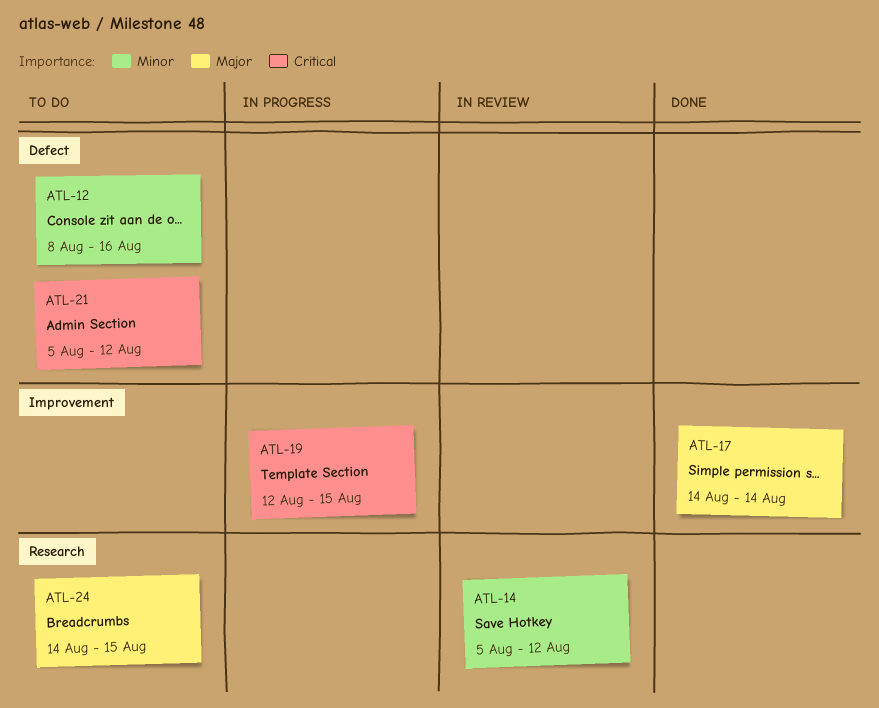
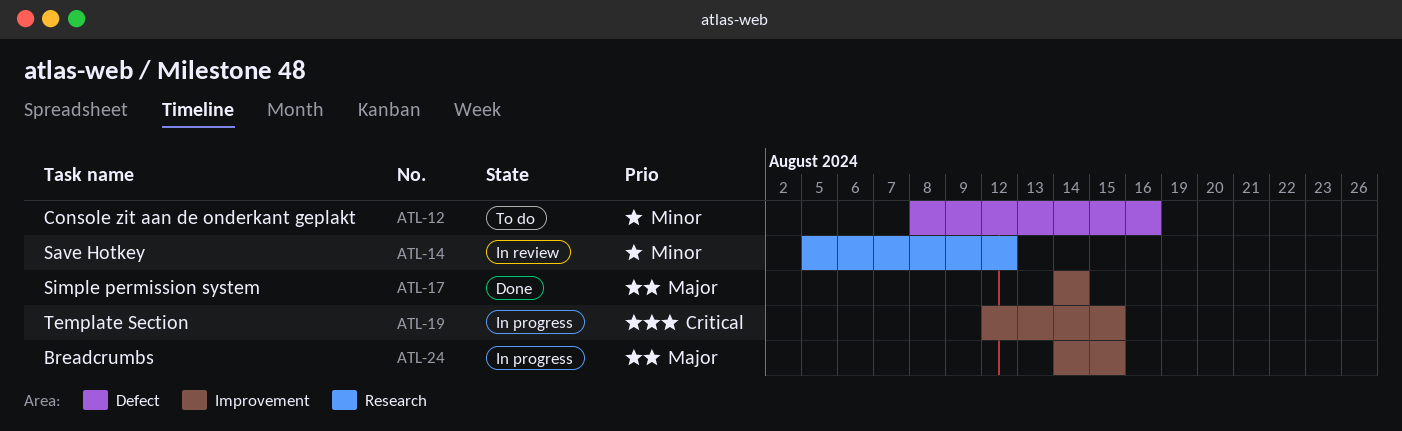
ATL-21: present -> none
ATL-24, status: To do -> In progress
ATL-24, label: Research -> Improvement

